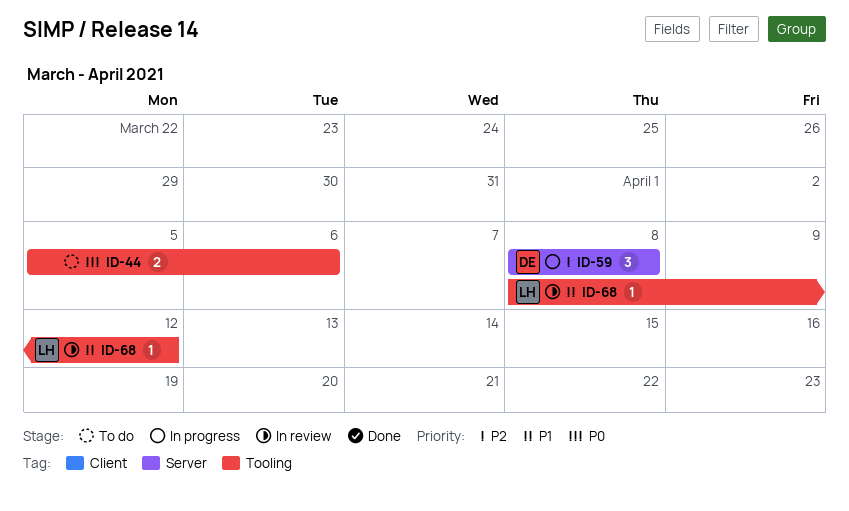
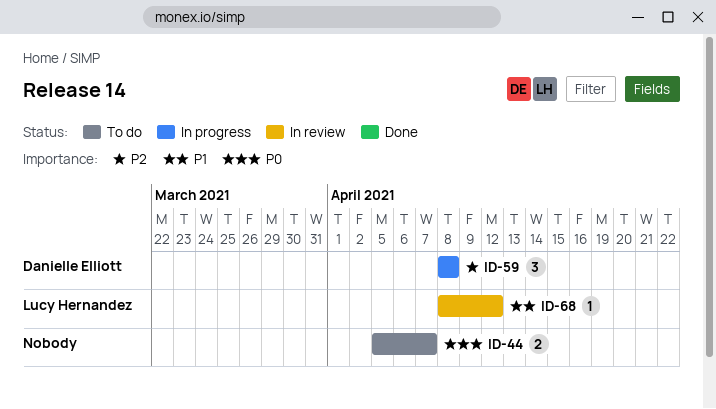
ID-44, due: Apr 6 -> Apr 7

